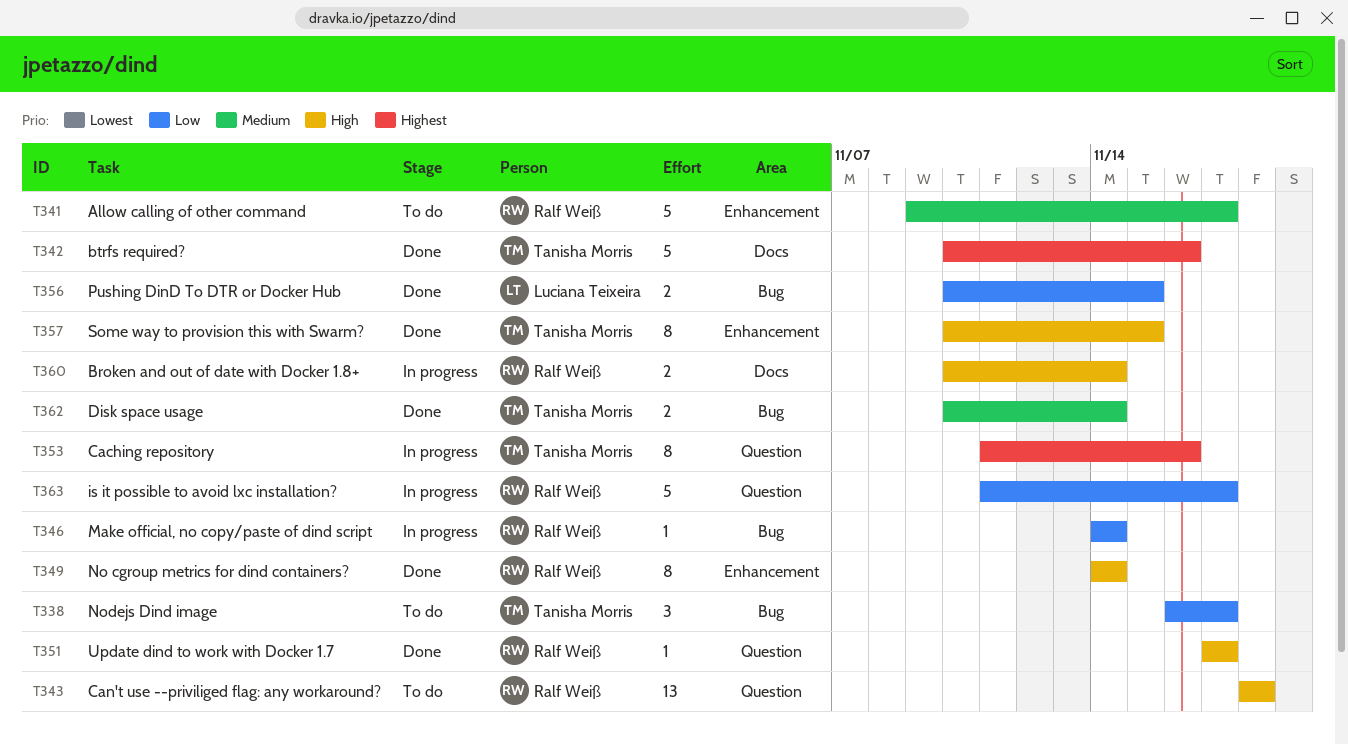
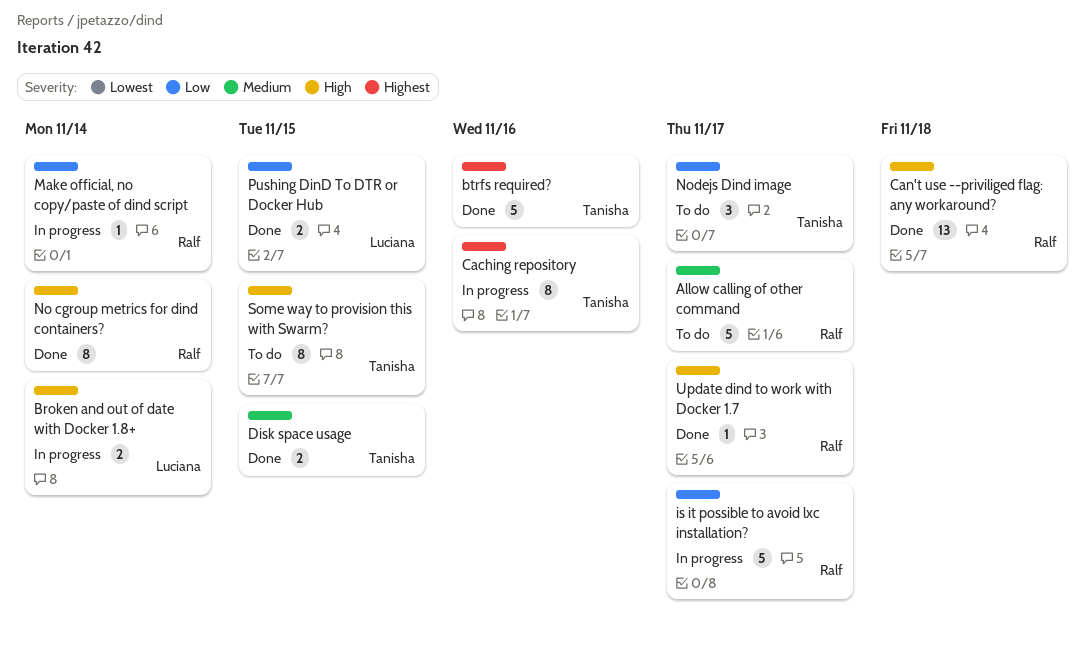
Broken and out of date with Docker 1.8+, owner: Ralf Weiß -> Luciana Teixeira
Can't use --priviliged flag: any workaround?, status: To do -> Done
Disk space usage, due: Nov 14 -> Nov 15
Some way to provision this with Swarm?, status: Done -> To do

